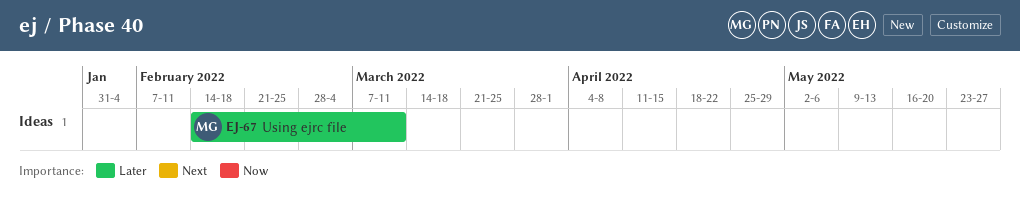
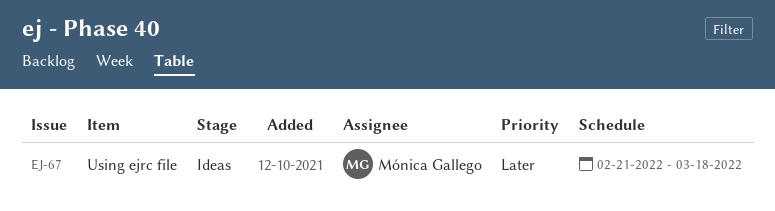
EJ-67, start: Feb 14 -> Feb 21
EJ-67, due: Mar 11 -> Mar 18

